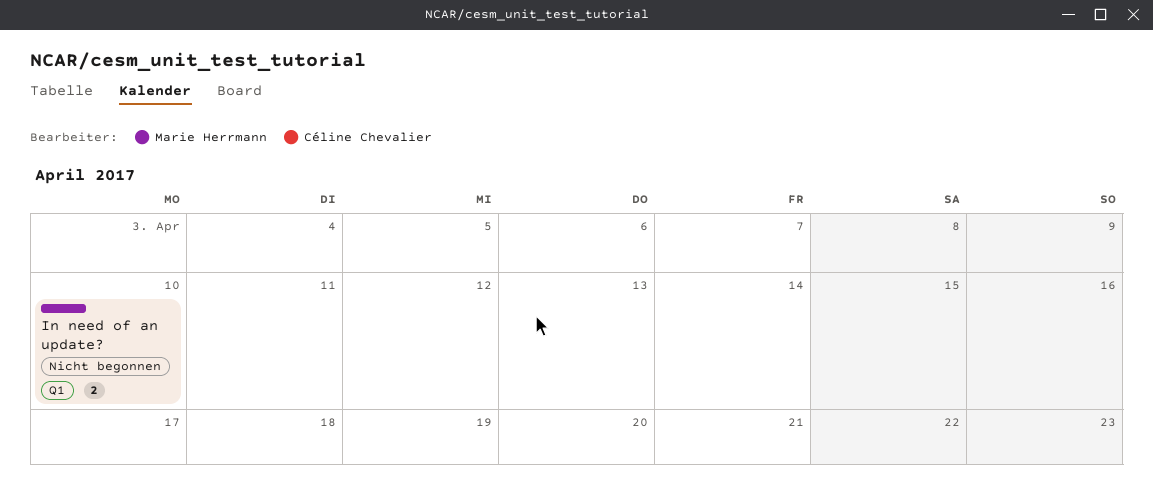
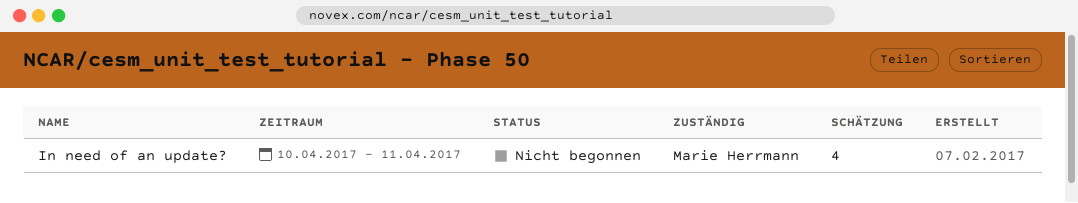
In need of an update?, estimate: 2 -> 4
In need of an update?, due: Apr 10 -> Apr 11

